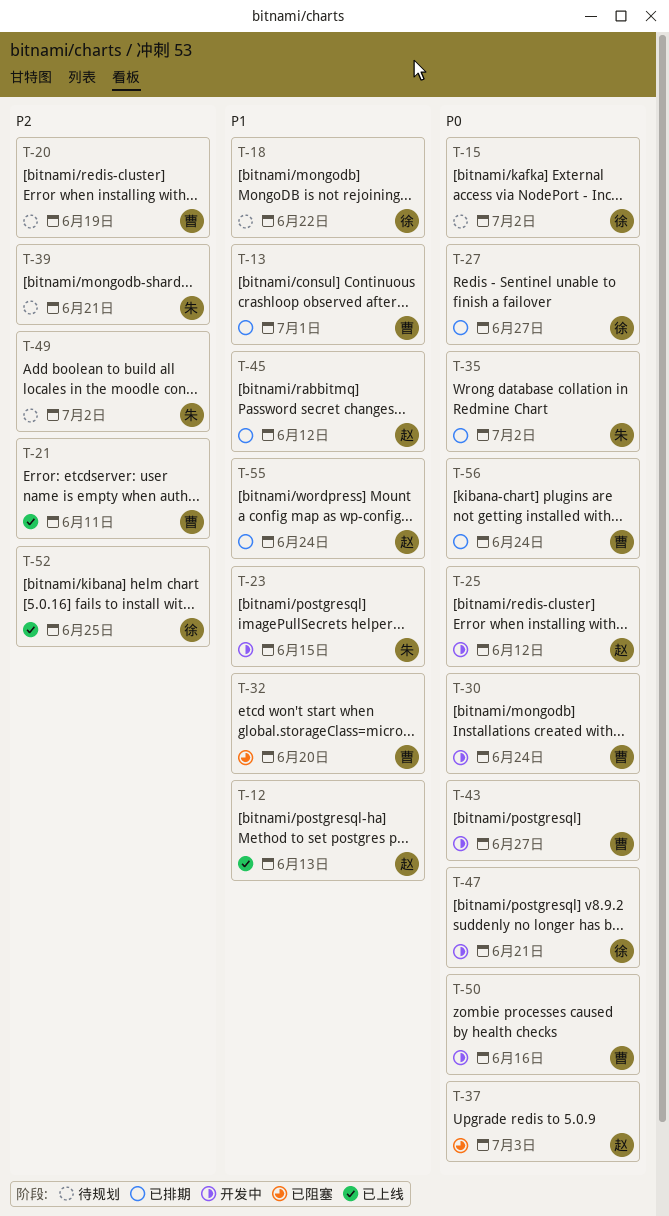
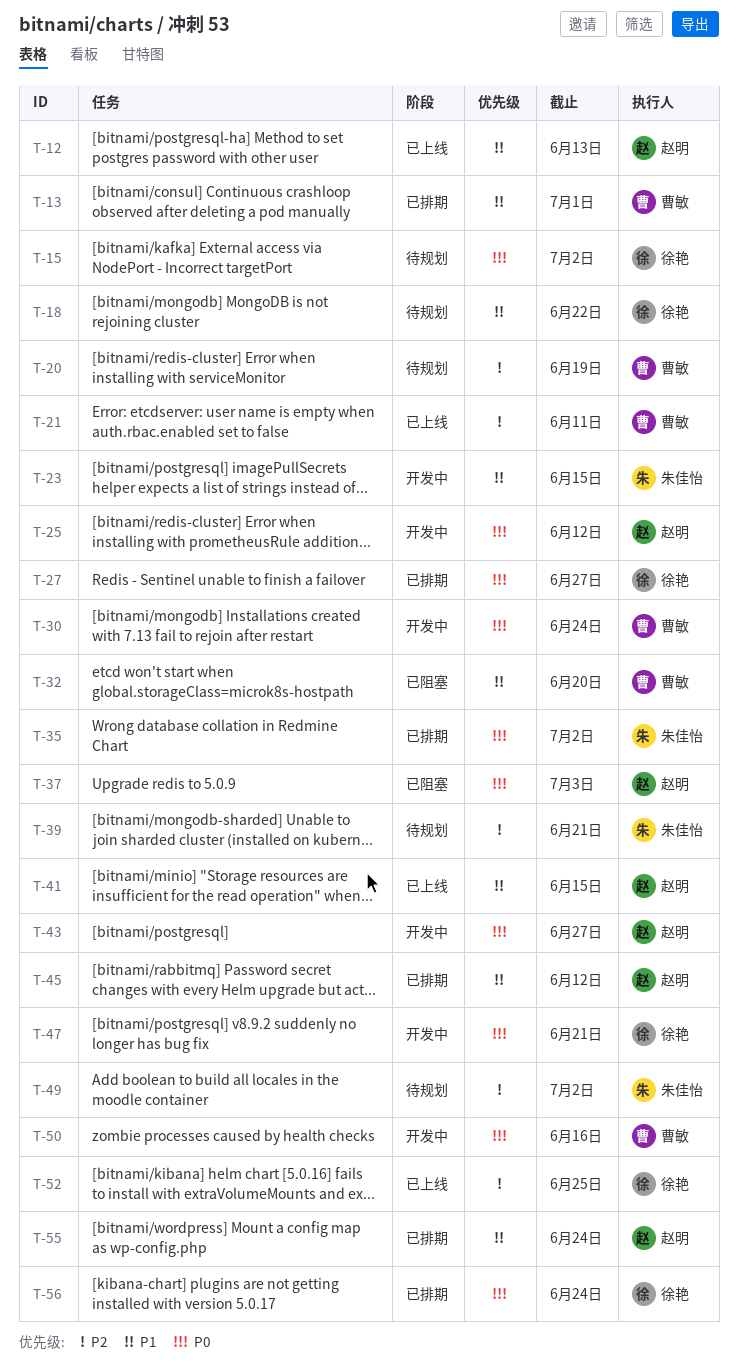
T-41: none -> present
T-43, owner: 曹敏 -> 赵明
T-56, owner: 曹敏 -> 徐艳

